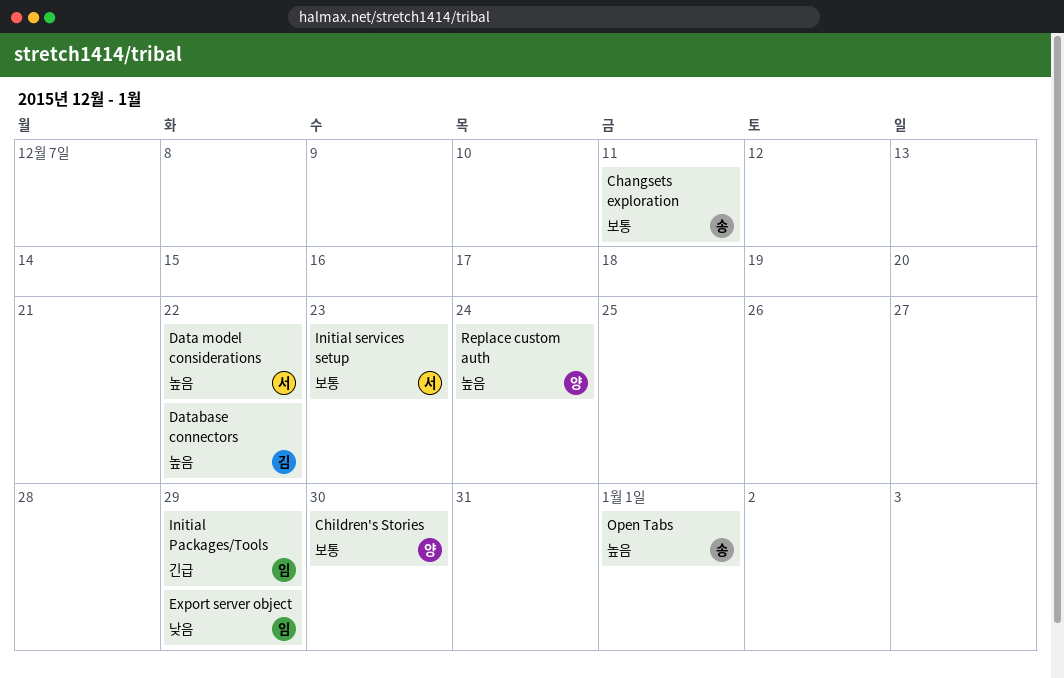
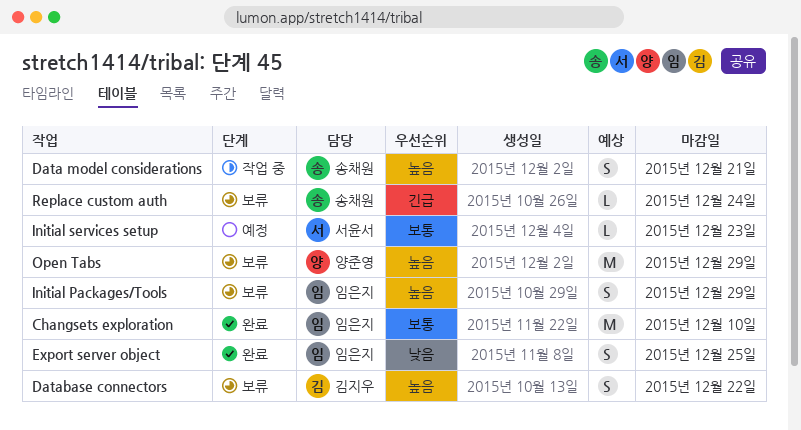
Changsets exploration, owner: 송채원 -> 임은지
Changsets exploration, due: Dec 11 -> Dec 10
Children's Stories: present -> none
Data model considerations, owner: 서윤서 -> 송채원
Data model considerations, due: Dec 22 -> Dec 21
Export server object, due: Dec 29 -> Dec 25
Initial Packages/Tools, priority: 긴급 -> 높음
Open Tabs, owner: 송채원 -> 양준영
Open Tabs, due: Jan 1 -> Dec 29
Replace custom auth, owner: 양준영 -> 송채원
Replace custom auth, priority: 높음 -> 긴급

